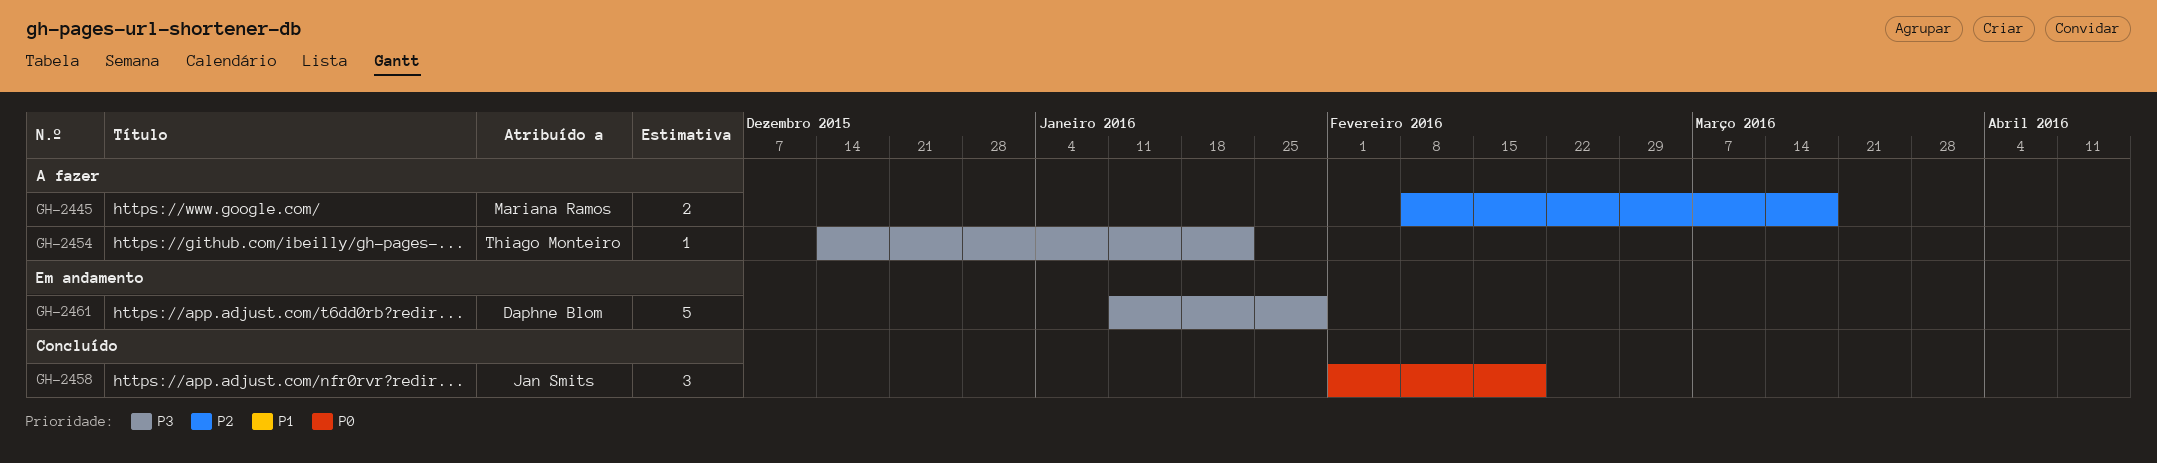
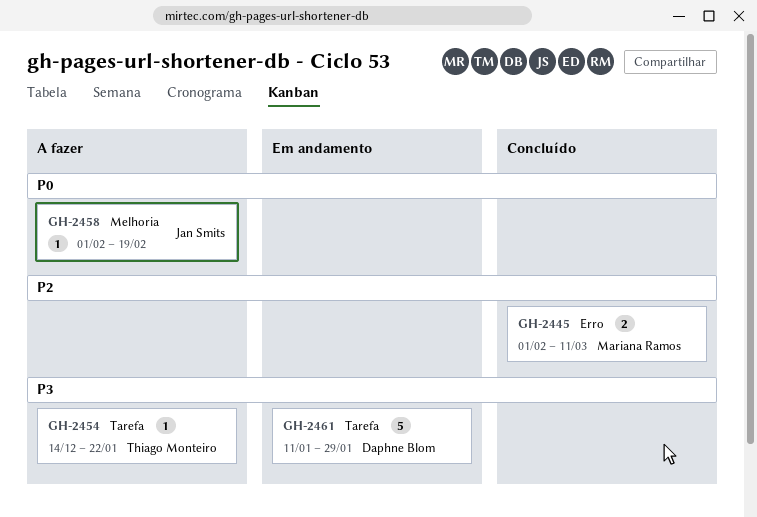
GH-2445, status: A fazer -> Concluído
GH-2445, start: Feb 8 -> Feb 1
GH-2445, due: Mar 18 -> Mar 11
GH-2458, status: Concluído -> A fazer
GH-2458, estimate: 3 -> 1

